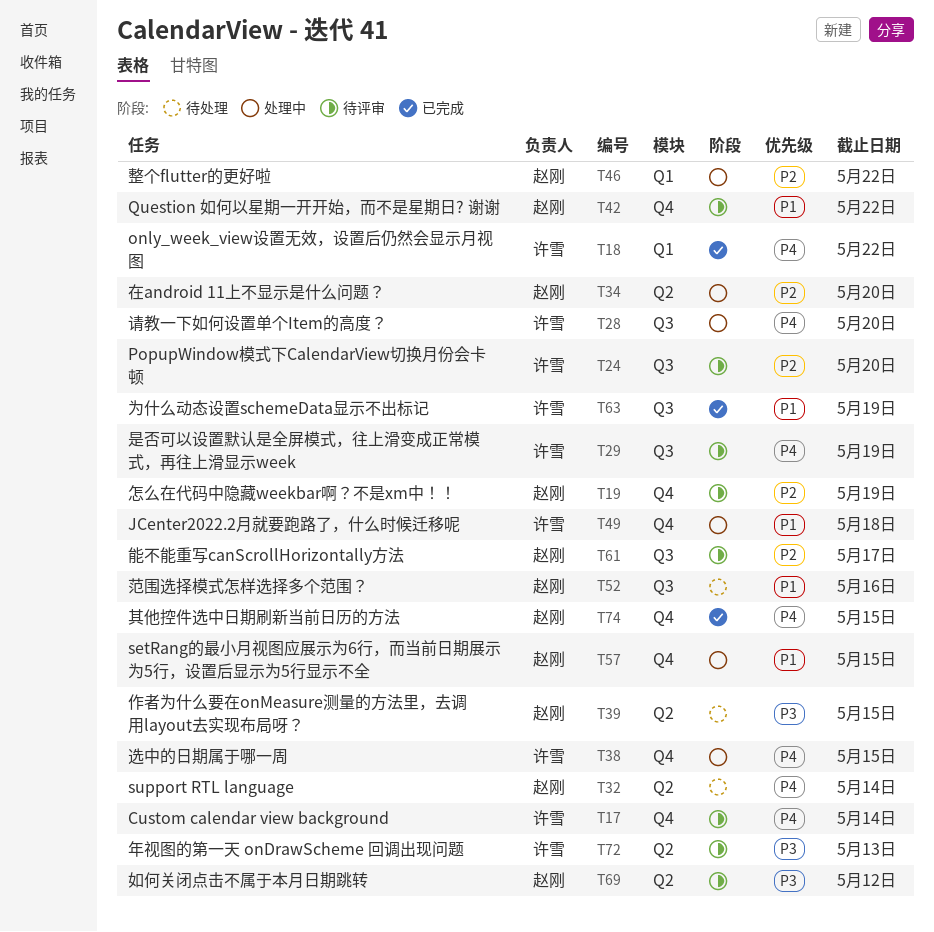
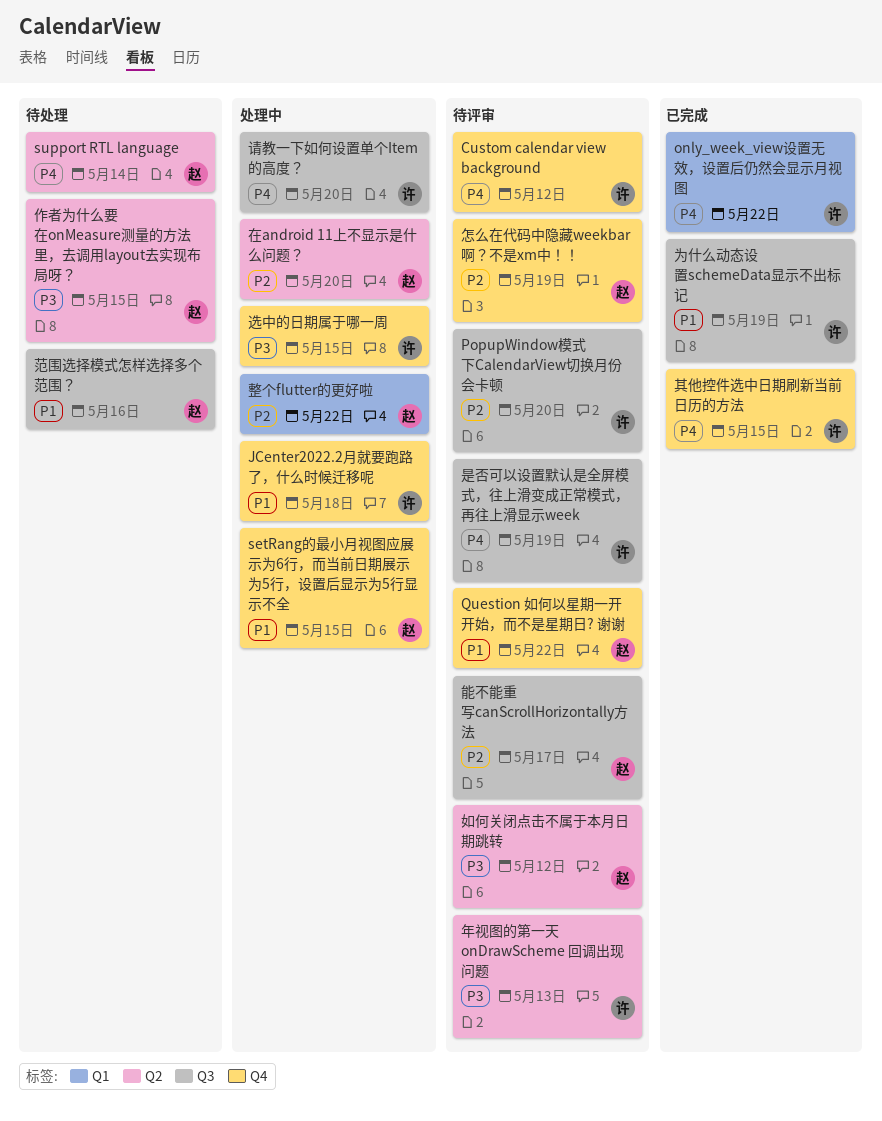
Custom calendar view background, due: May 14 -> May 12
其他控件选中日期刷新当前日历的方法, owner: 赵刚 -> 许雪
选中的日期属于哪一周, priority: P4 -> P3

